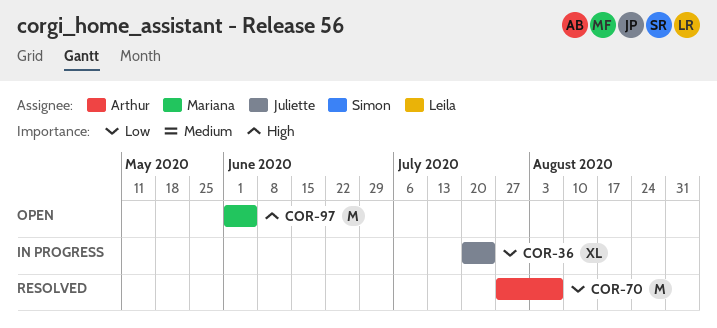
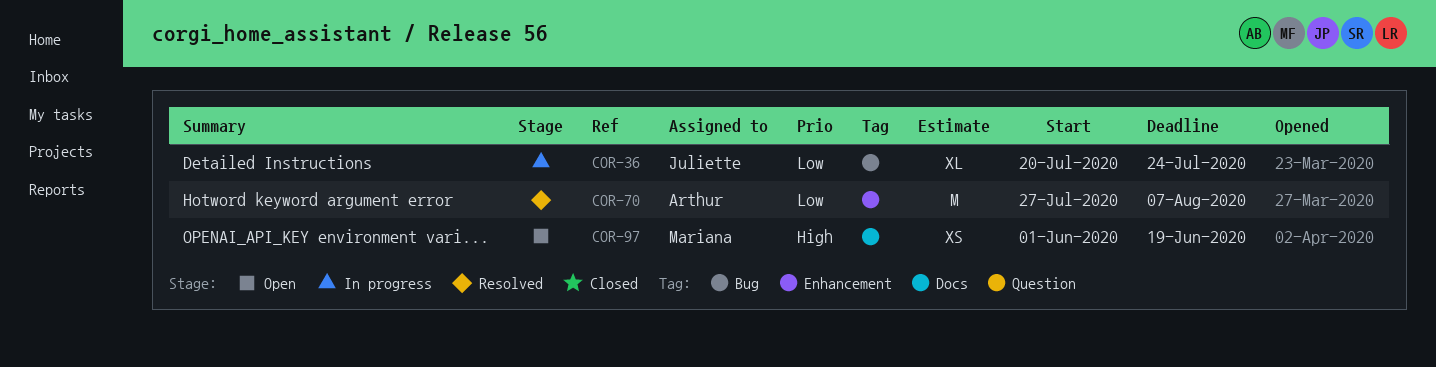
COR-97, estimate: M -> XS
COR-97, due: Jun 5 -> Jun 19

